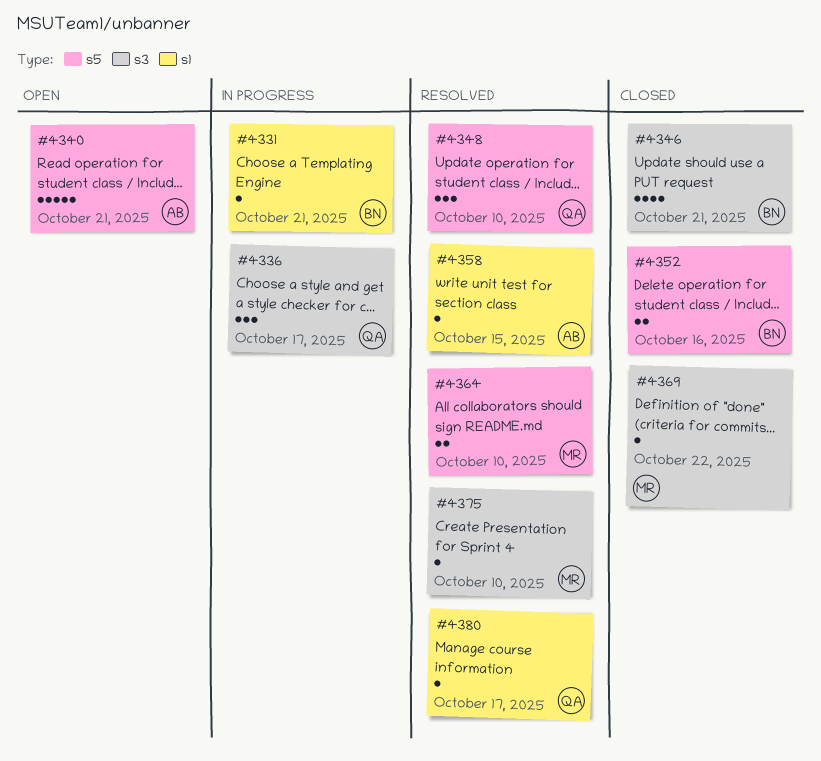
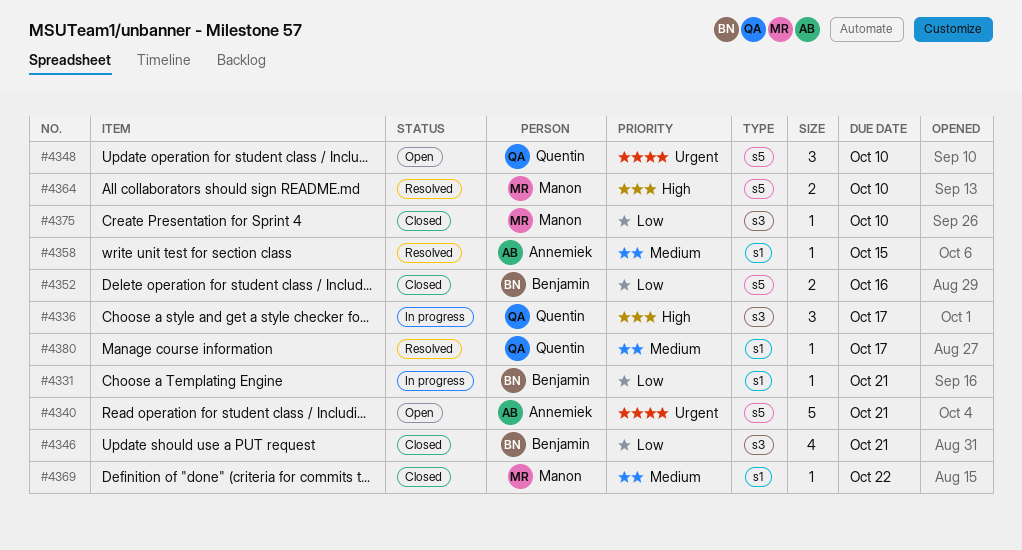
#4348, status: Resolved -> Open
#4369, label: s3 -> s1
#4375, status: Resolved -> Closed

